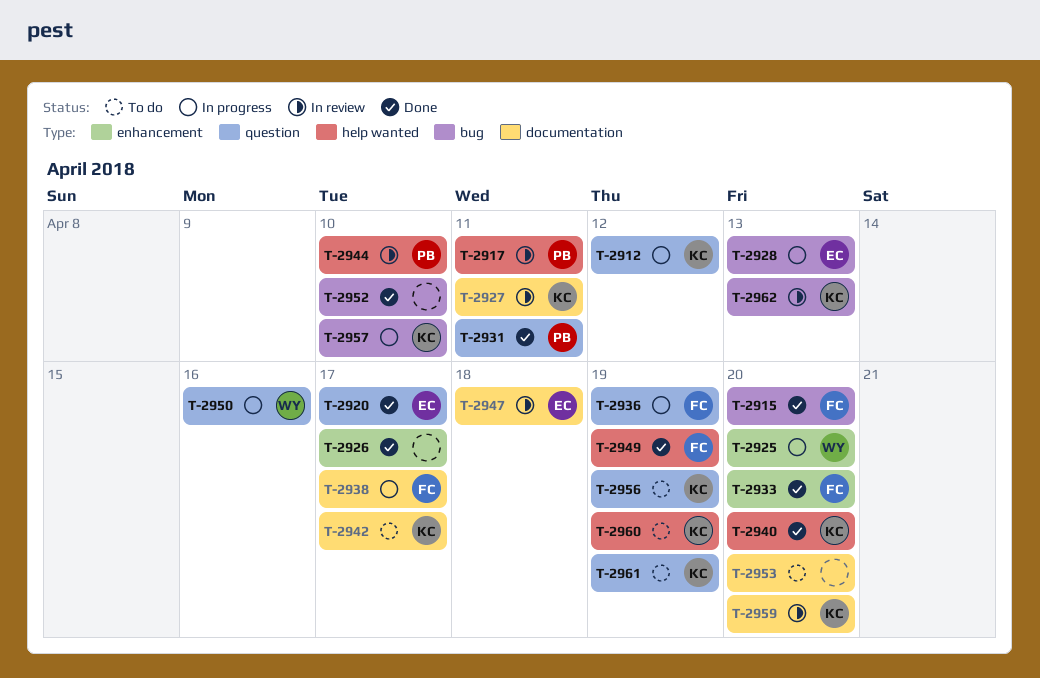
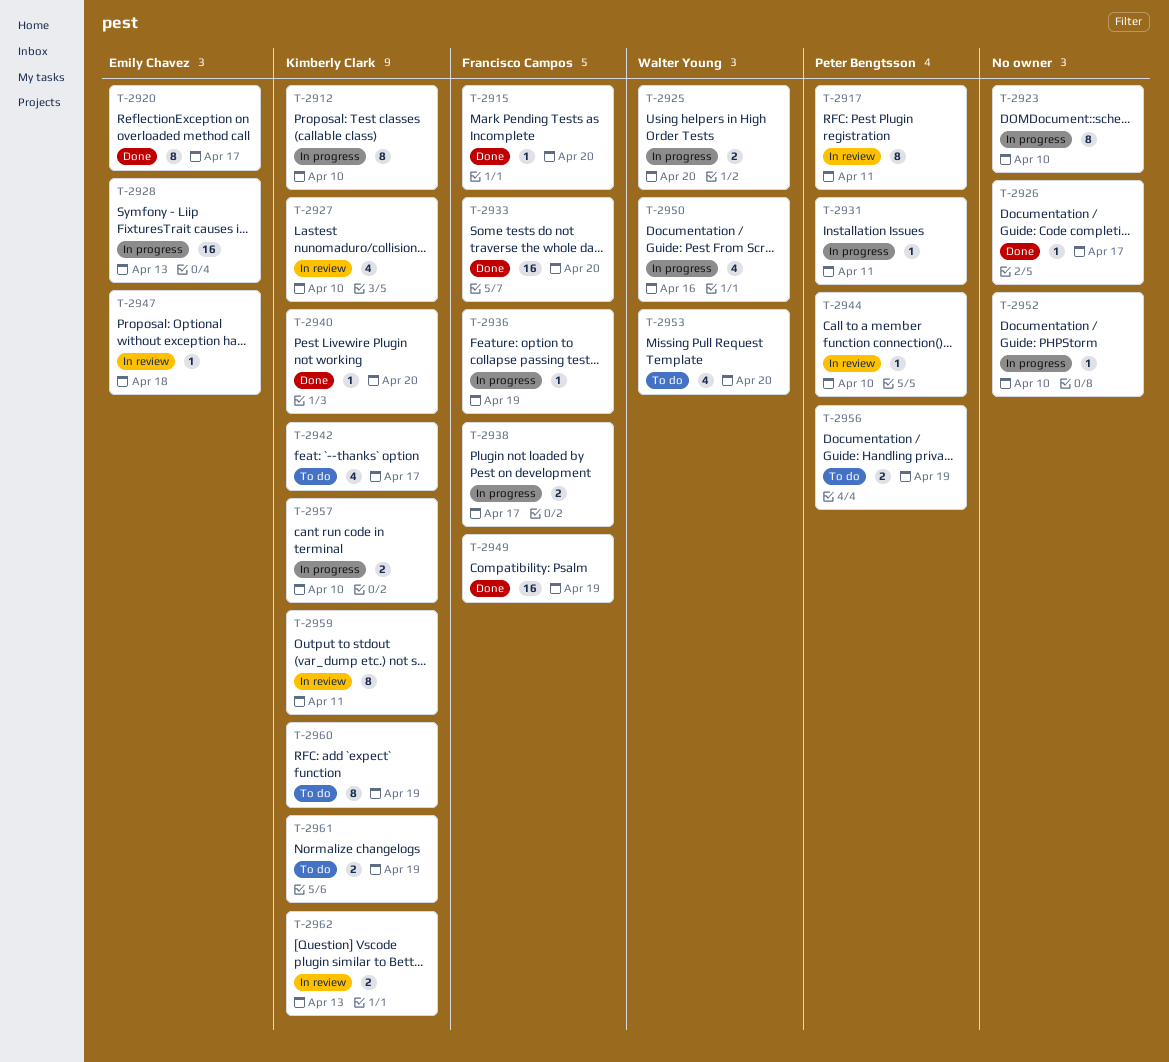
T-2912, due: Apr 12 -> Apr 10
T-2923: none -> present
T-2927, due: Apr 11 -> Apr 10
T-2931, status: Done -> In progress
T-2952, status: Done -> In progress
T-2953, owner: none -> Walter Young
T-2956, owner: Kimberly Clark -> Peter Bengtsson
T-2959, due: Apr 20 -> Apr 11

